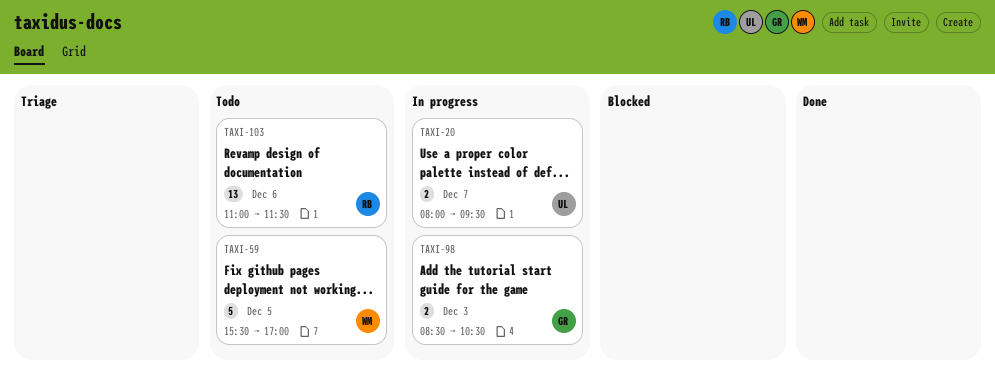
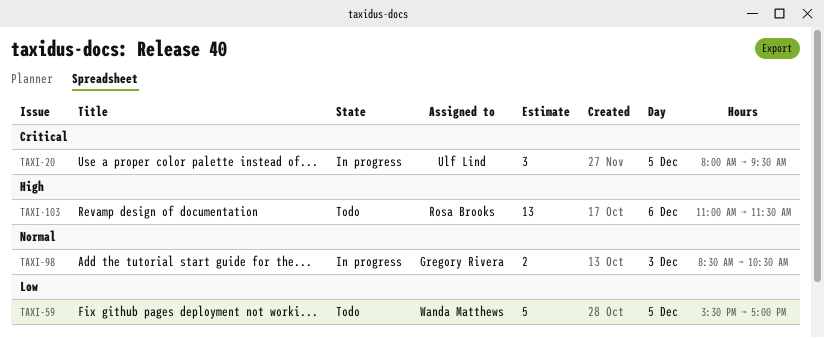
TAXI-20, estimate: 2 -> 3
TAXI-20, day: Dec 7 -> Dec 5

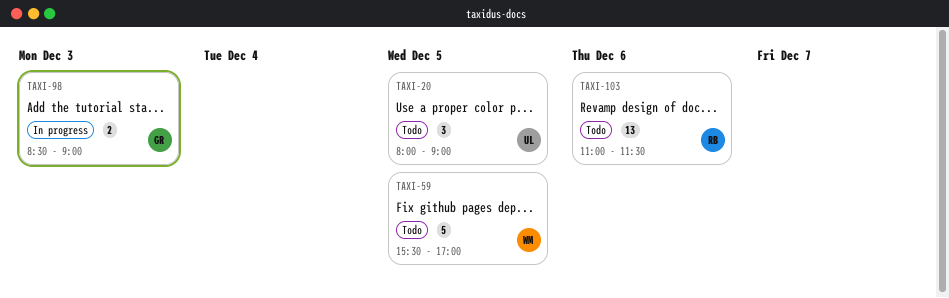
TAXI-20, status: In progress -> Todo
TAXI-20, ends: 09:30 -> 09:00
TAXI-98, ends: 10:30 -> 09:00

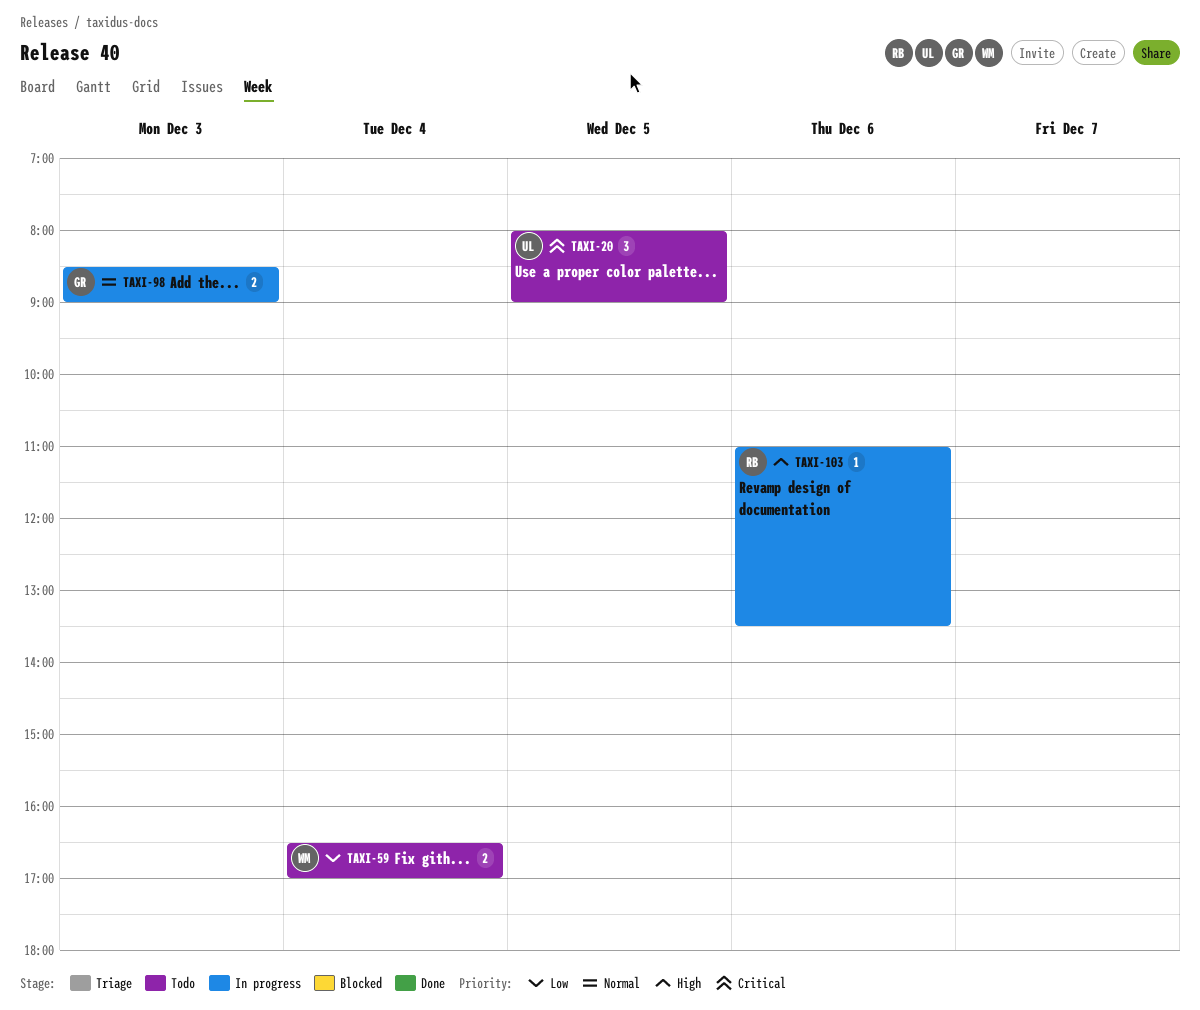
TAXI-59, estimate: 5 -> 2
TAXI-59, day: Dec 5 -> Dec 4
TAXI-59, begins: 15:30 -> 16:30
TAXI-103, status: Todo -> In progress
TAXI-103, estimate: 13 -> 1
TAXI-103, ends: 11:30 -> 13:30

